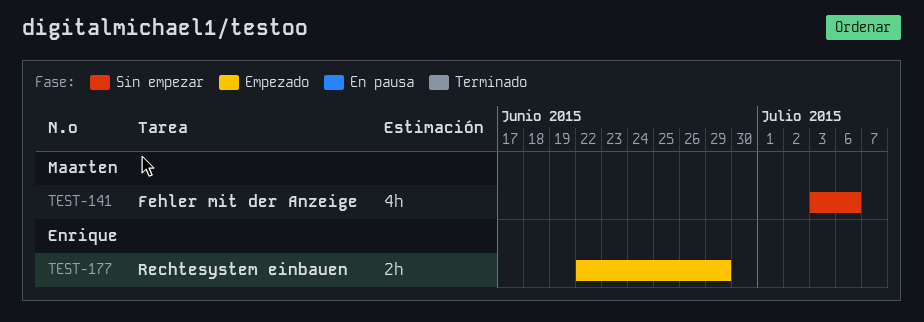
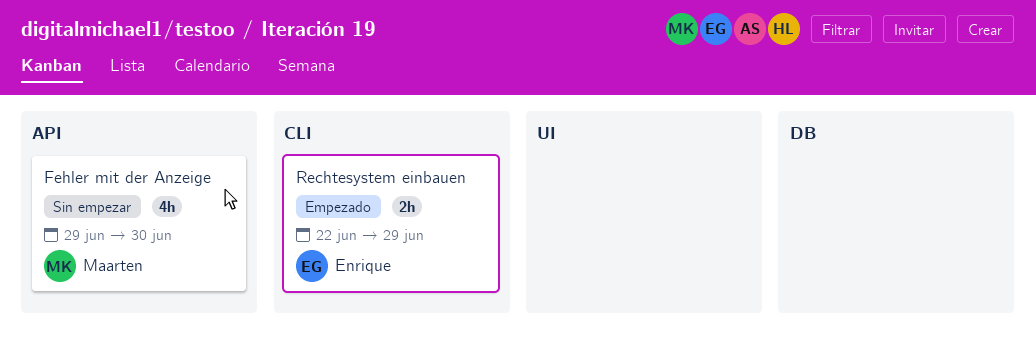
Fehler mit der Anzeige, start: Jul 3 -> Jun 29
Fehler mit der Anzeige, due: Jul 6 -> Jun 30

